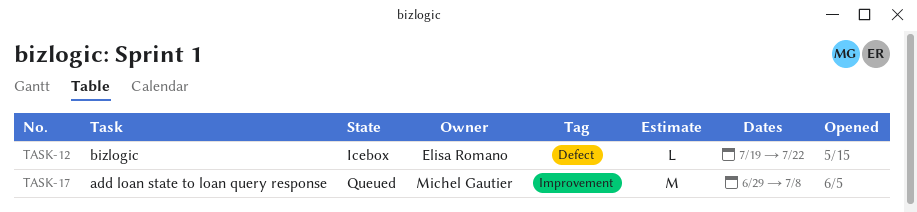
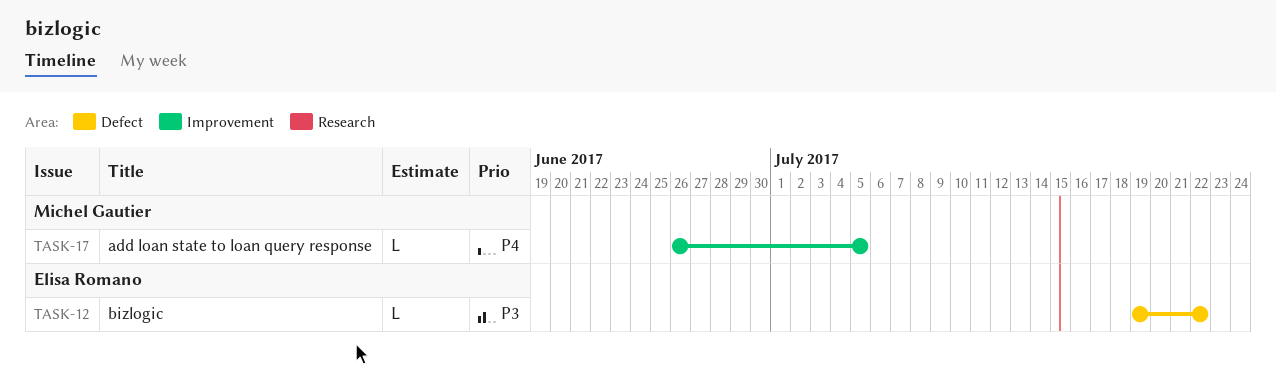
TASK-17, estimate: M -> L
TASK-17, start: Jun 29 -> Jun 26
TASK-17, due: Jul 8 -> Jul 5

